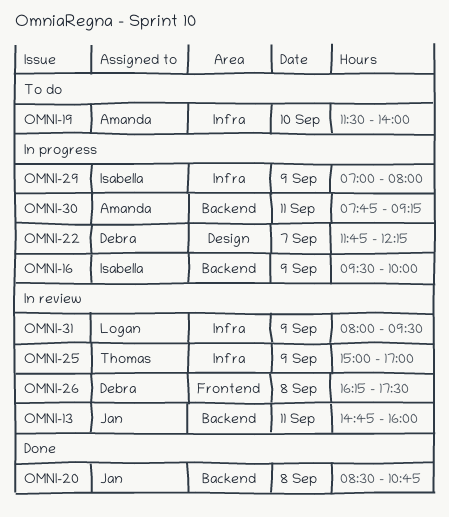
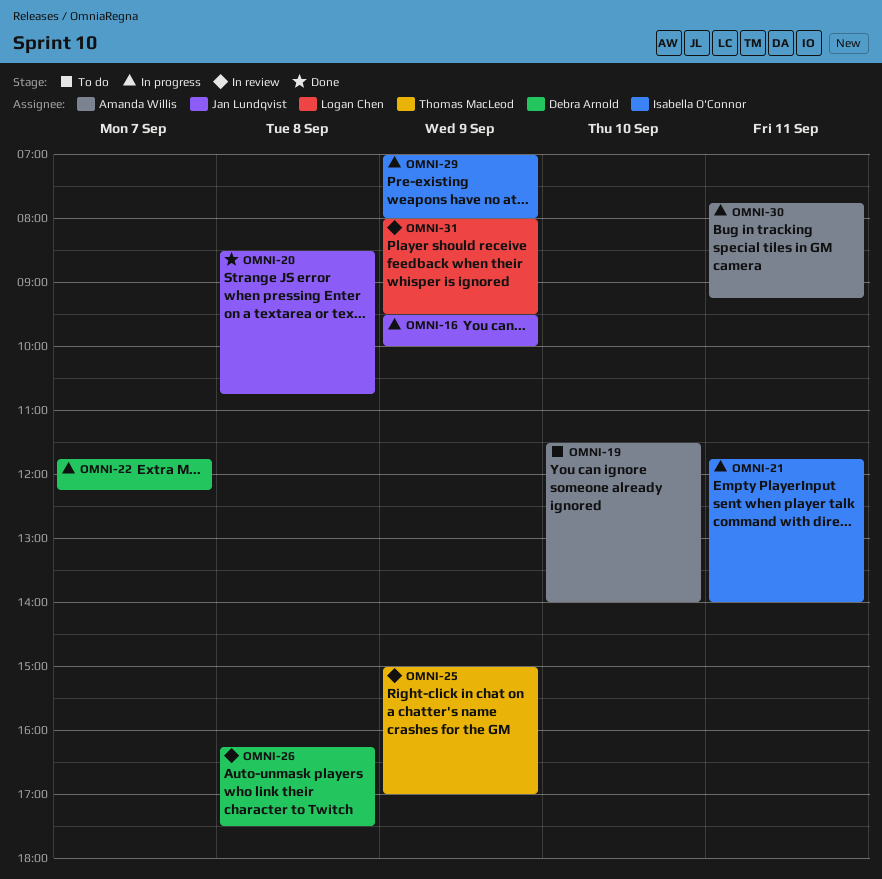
OMNI-13: present -> none
OMNI-16, owner: Isabella O'Connor -> Jan Lundqvist
OMNI-21: none -> present

